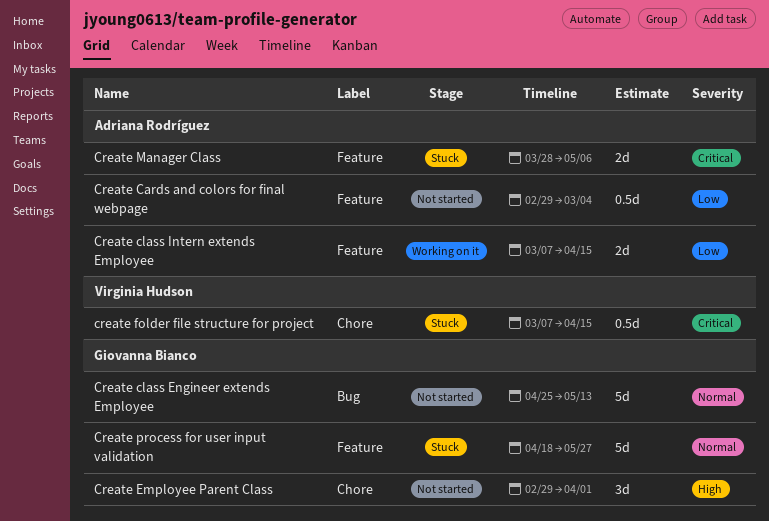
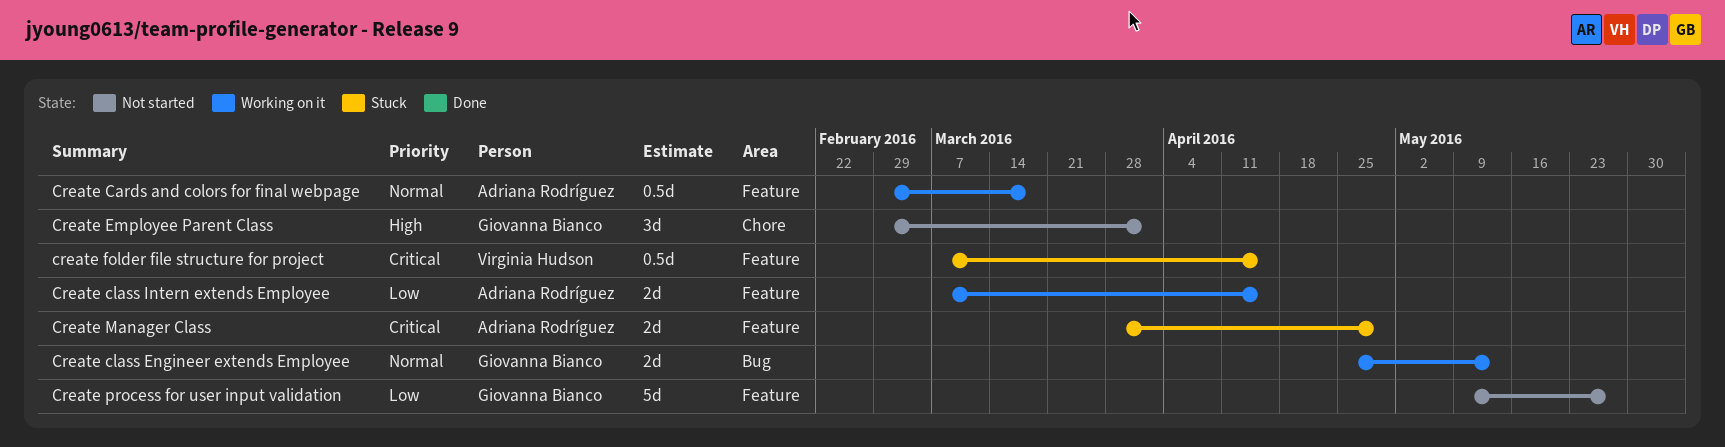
Create Cards and colors for final webpage, status: Not started -> Working on it
Create Cards and colors for final webpage, priority: Low -> Normal
Create Cards and colors for final webpage, due: Mar 4 -> Mar 18
Create class Engineer extends Employee, status: Not started -> Working on it
Create class Engineer extends Employee, estimate: 5d -> 2d
create folder file structure for project, label: Chore -> Feature
Create Manager Class, due: May 6 -> Apr 29
Create process for user input validation, status: Stuck -> Not started
Create process for user input validation, priority: Normal -> Low
Create process for user input validation, start: Apr 18 -> May 9

